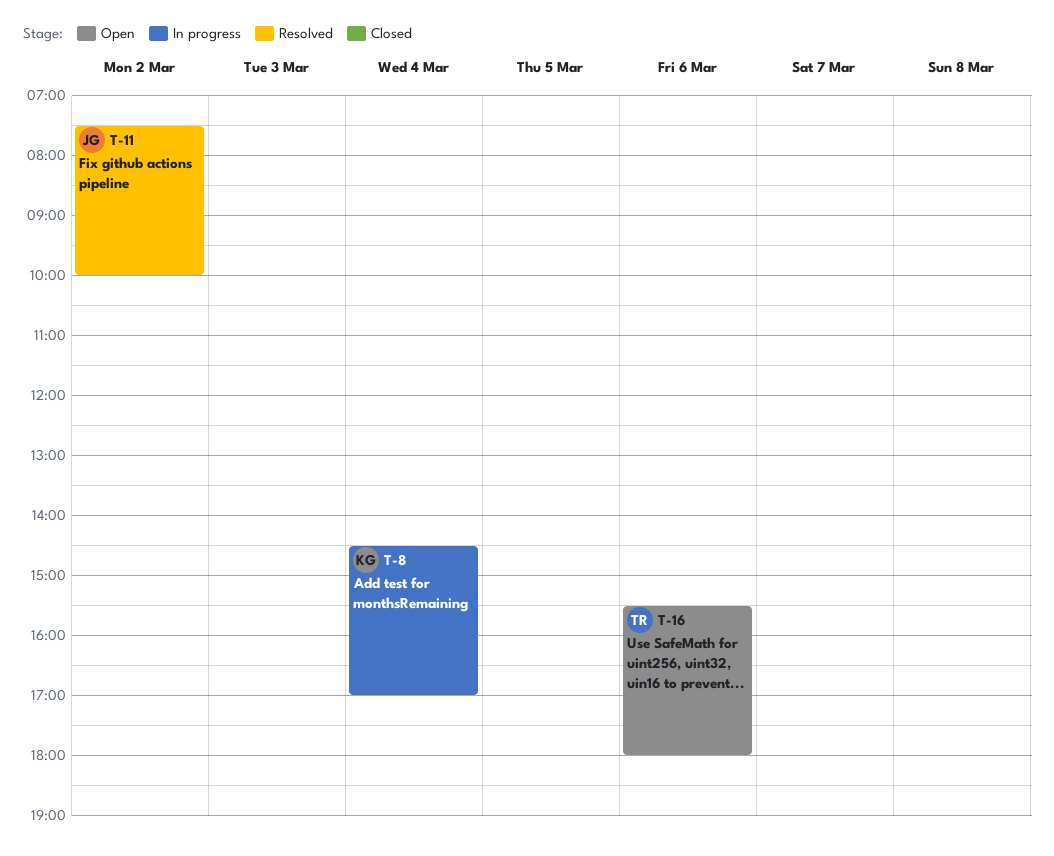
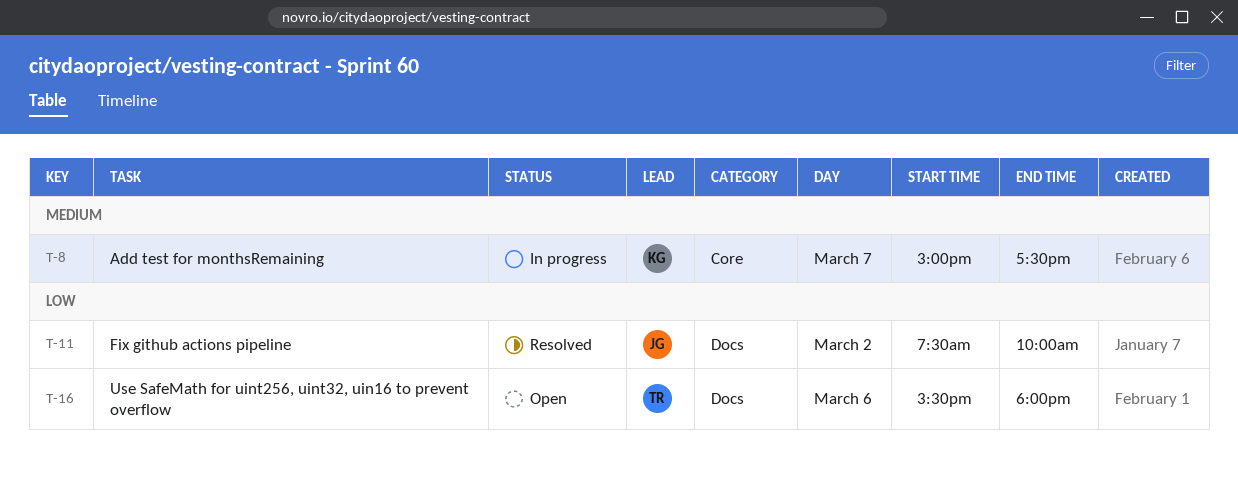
T-8, day: Mar 4 -> Mar 7
T-8, begins: 14:30 -> 15:00
T-8, ends: 17:00 -> 17:30

